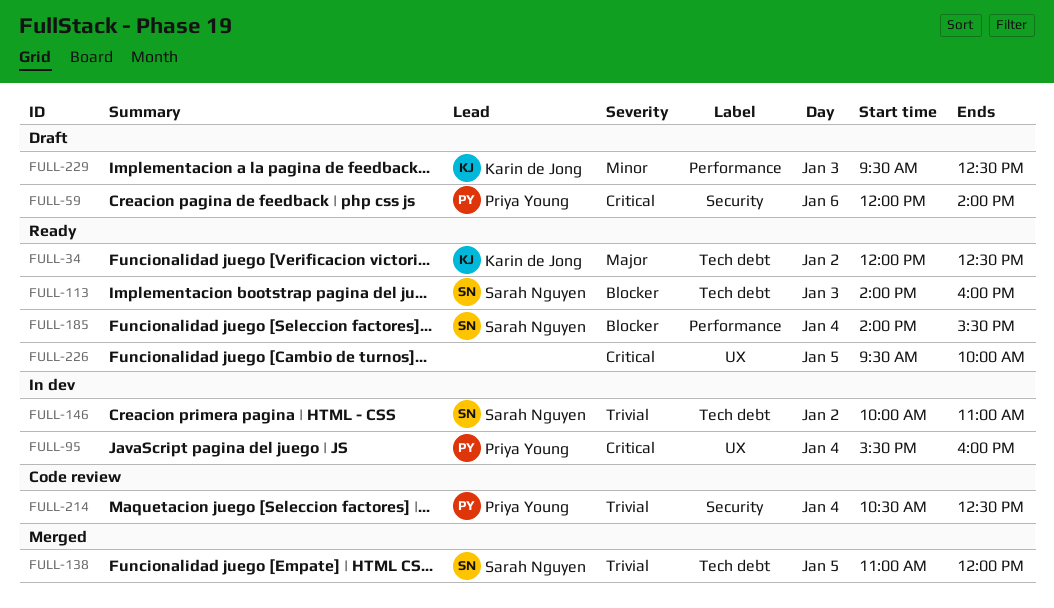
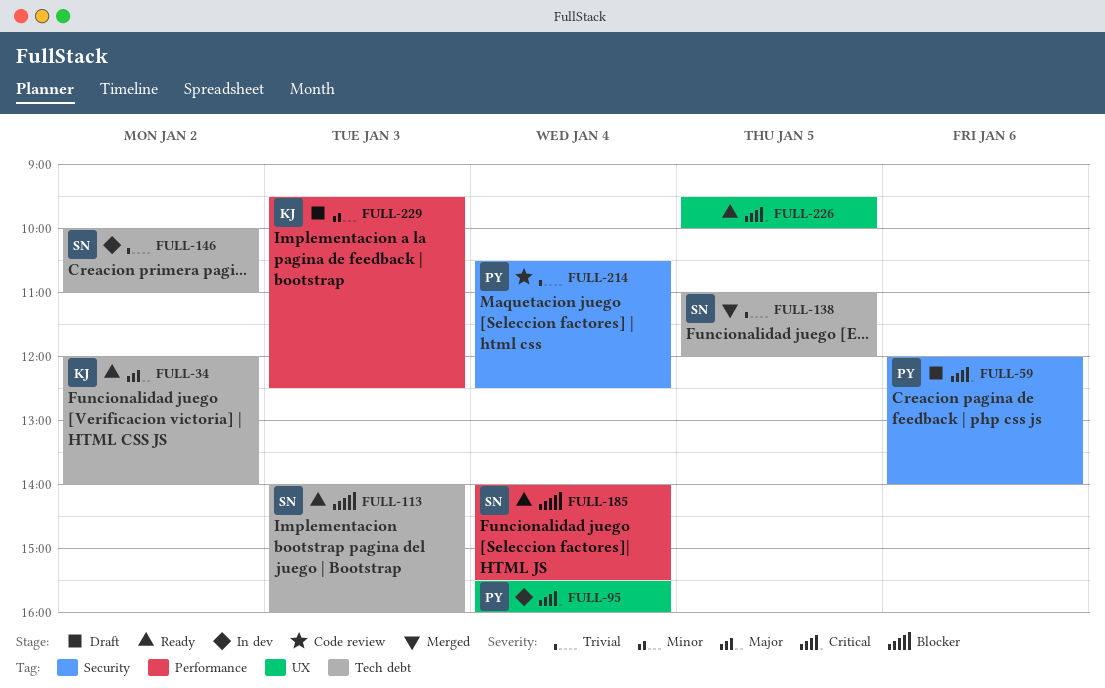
FULL-34, ends: 12:30 -> 14:00

